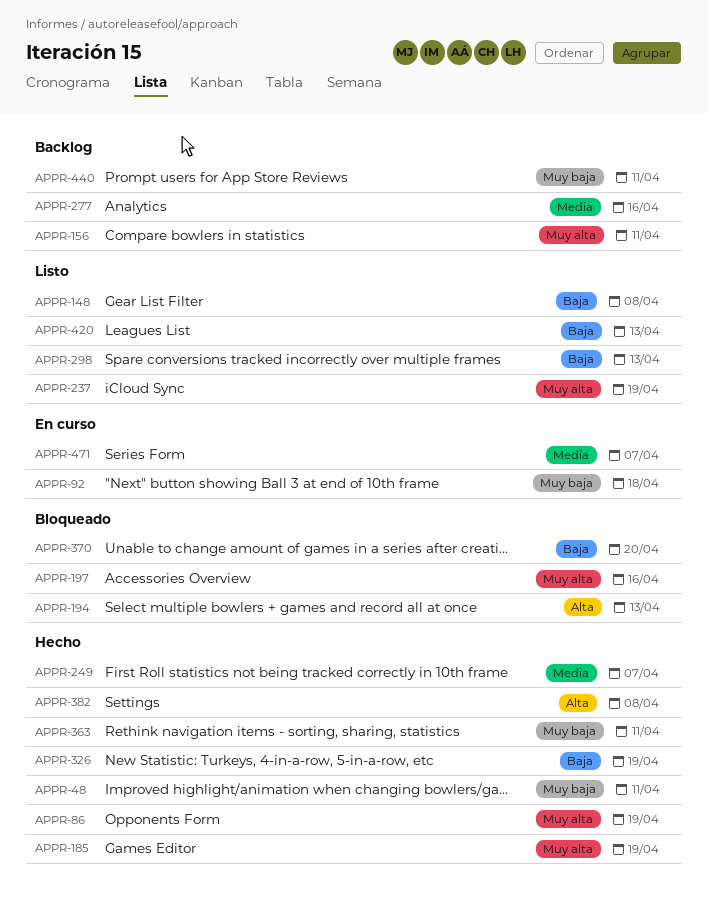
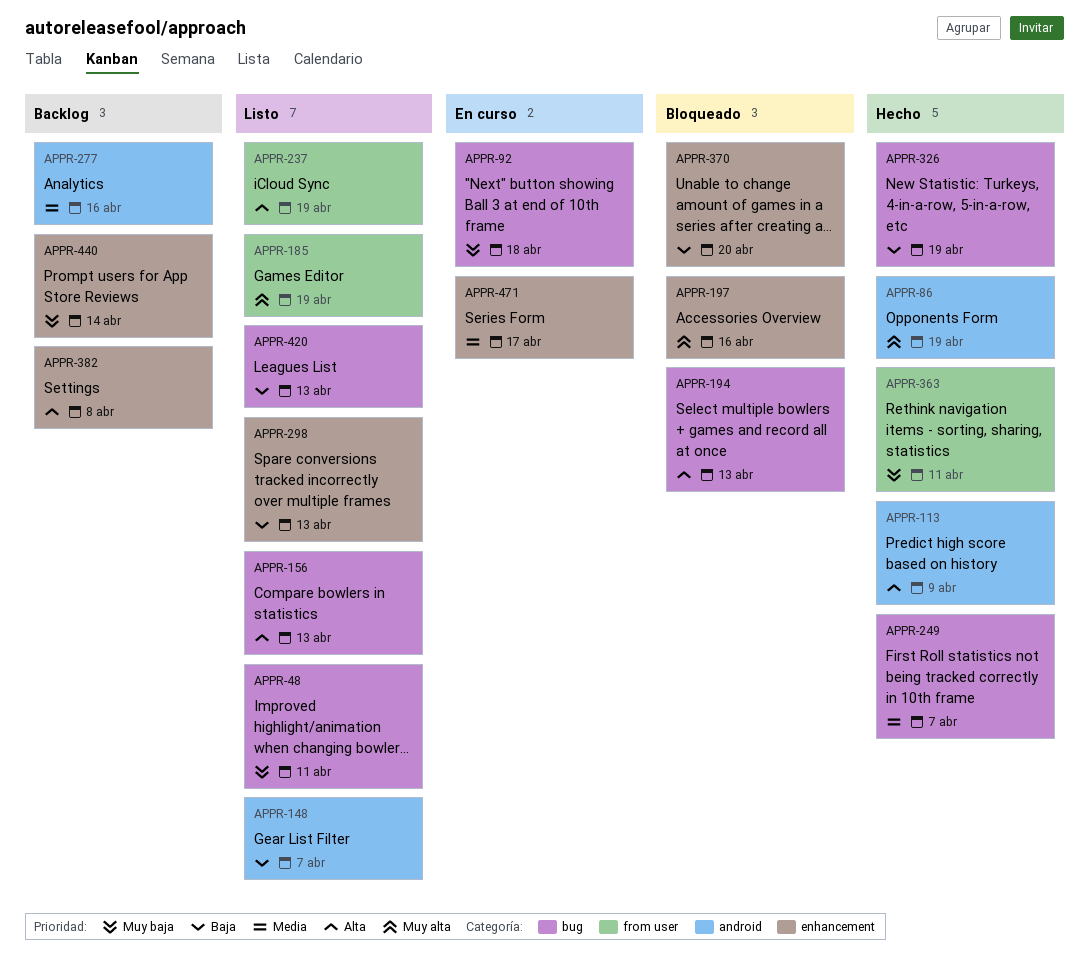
APPR-48, status: Hecho -> Listo
APPR-113: none -> present
APPR-148, due: Apr 8 -> Apr 7
APPR-156, status: Backlog -> Listo
APPR-156, priority: Muy alta -> Alta
APPR-156, due: Apr 11 -> Apr 13
APPR-185, status: Hecho -> Listo
APPR-237, priority: Muy alta -> Alta
APPR-382, status: Hecho -> Backlog
APPR-440, due: Apr 11 -> Apr 14
APPR-471, due: Apr 7 -> Apr 17

